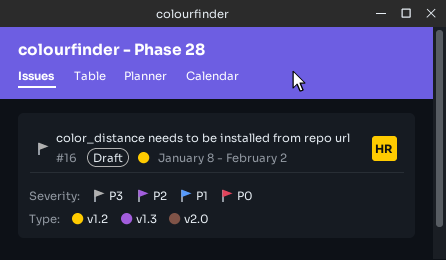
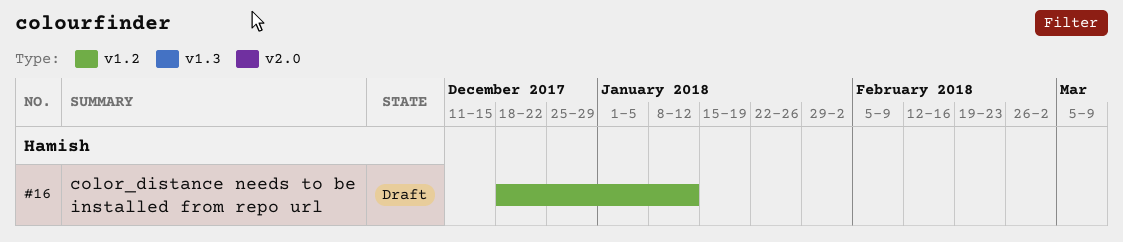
#16, start: Jan 8 -> Dec 18
#16, due: Feb 2 -> Jan 12

